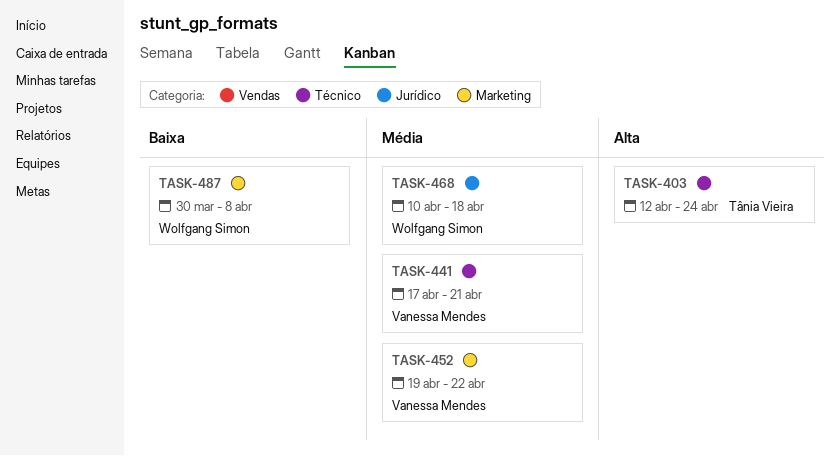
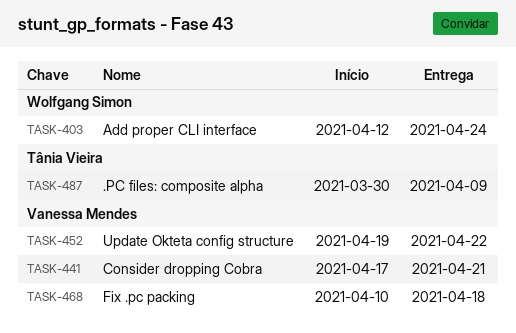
TASK-403, owner: Tânia Vieira -> Wolfgang Simon
TASK-468, owner: Wolfgang Simon -> Vanessa Mendes
TASK-487, owner: Wolfgang Simon -> Tânia Vieira
TASK-487, due: Apr 8 -> Apr 9

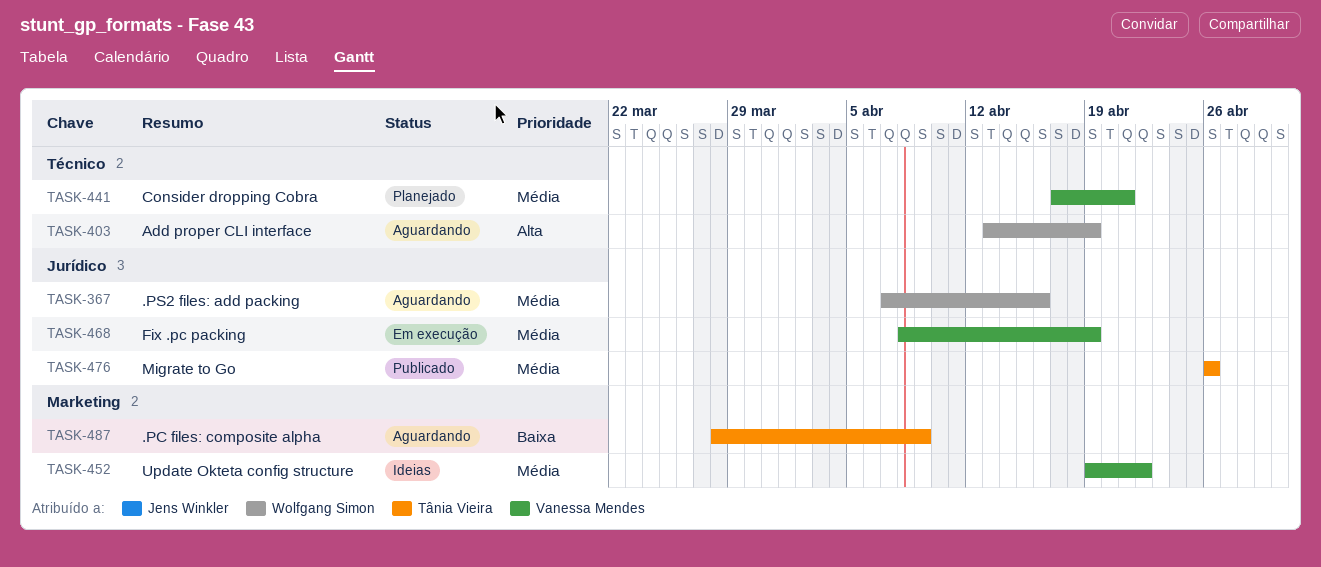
TASK-367: none -> present
TASK-403, start: Apr 12 -> Apr 13
TASK-403, due: Apr 24 -> Apr 19
TASK-468, start: Apr 10 -> Apr 8
TASK-468, due: Apr 18 -> Apr 19
TASK-476: none -> present
TASK-487, start: Mar 30 -> Mar 28

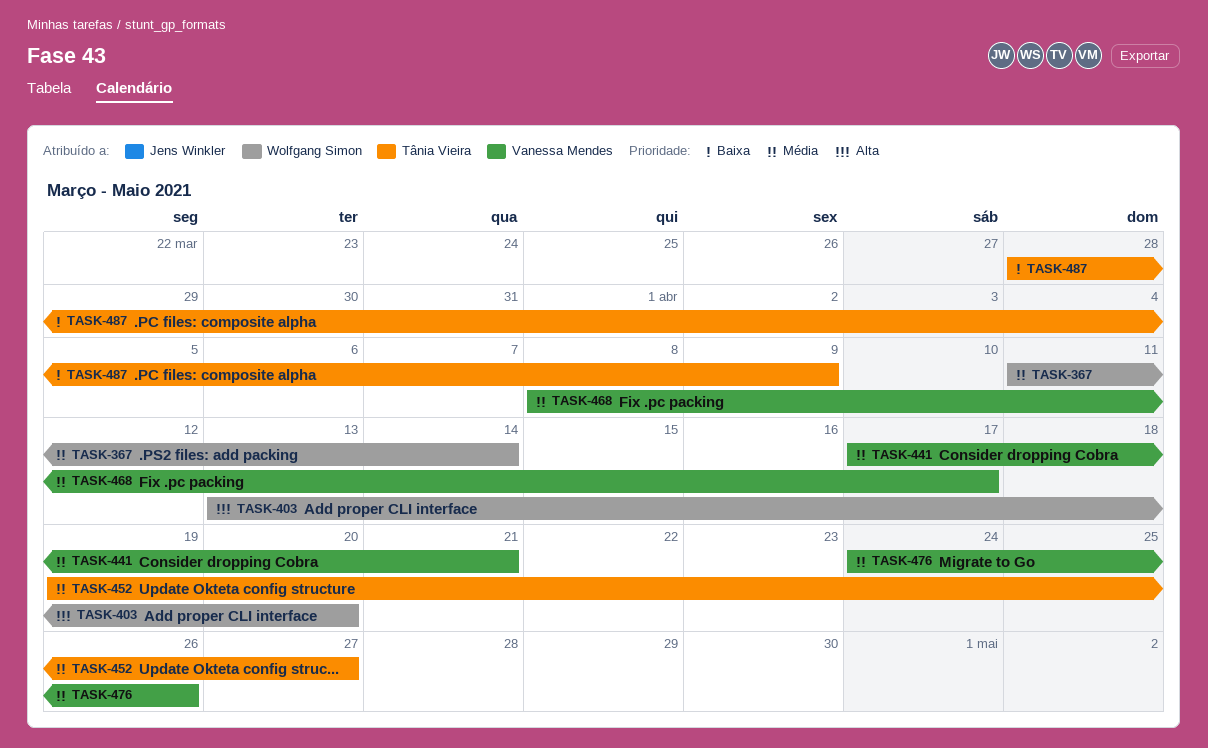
TASK-367, start: Apr 7 -> Apr 11
TASK-367, due: Apr 16 -> Apr 14
TASK-403, due: Apr 19 -> Apr 20
TASK-452, owner: Vanessa Mendes -> Tânia Vieira
TASK-452, due: Apr 22 -> Apr 27
TASK-468, due: Apr 19 -> Apr 17
TASK-476, owner: Tânia Vieira -> Vanessa Mendes
TASK-476, start: Apr 26 -> Apr 24

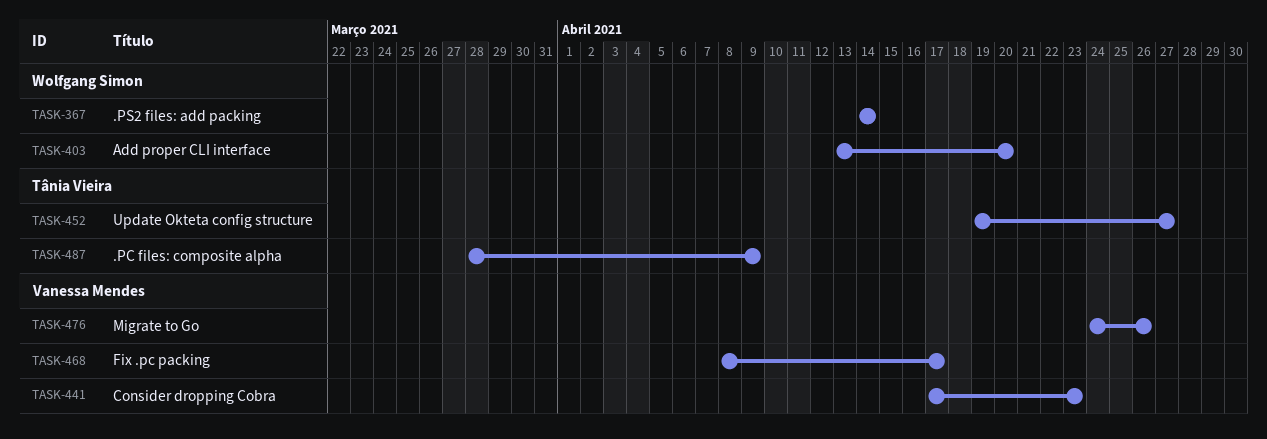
TASK-367, start: Apr 11 -> Apr 14
TASK-441, due: Apr 21 -> Apr 23

